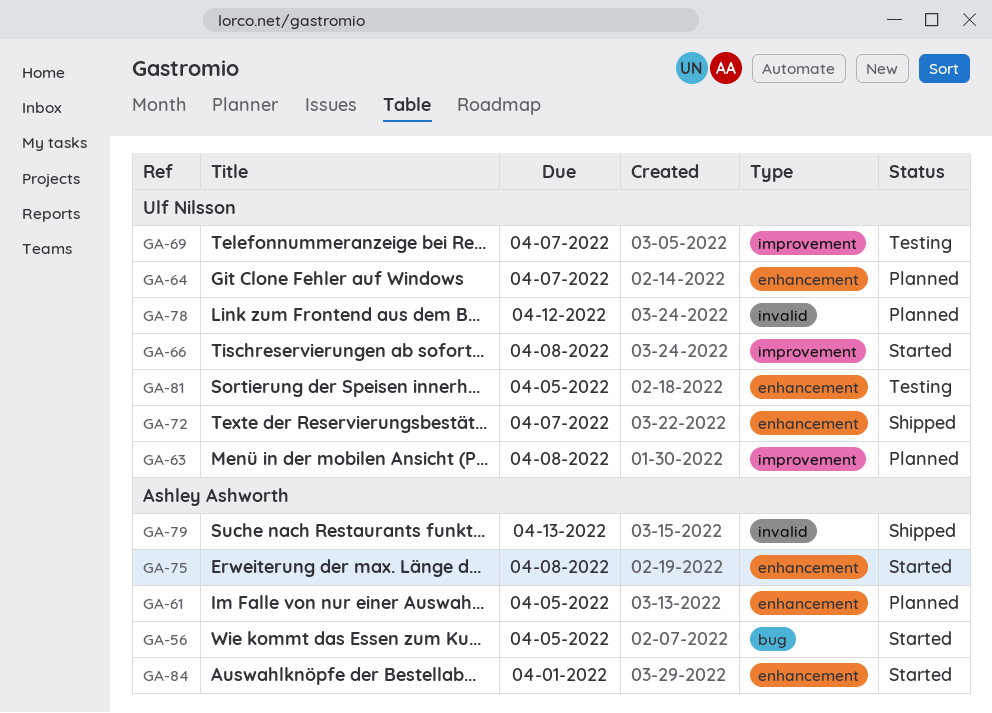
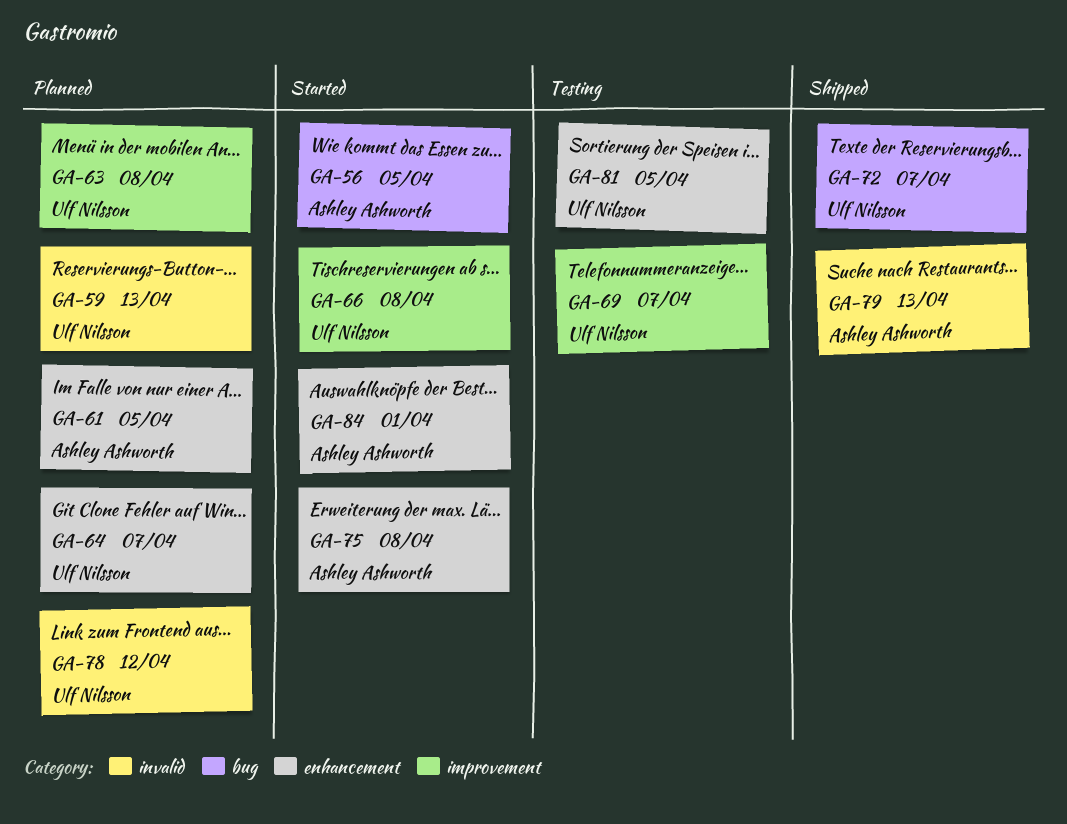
GA-59: none -> present
GA-72, label: enhancement -> bug

